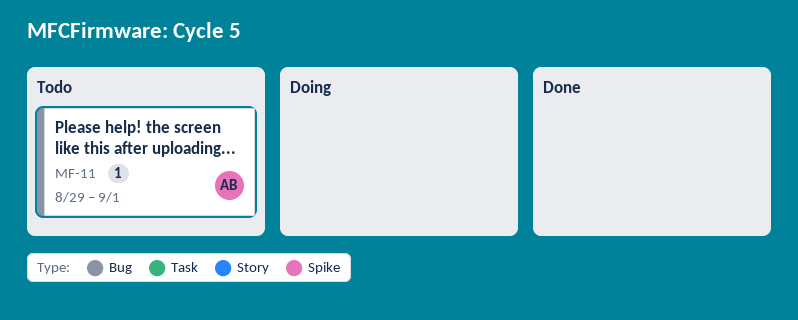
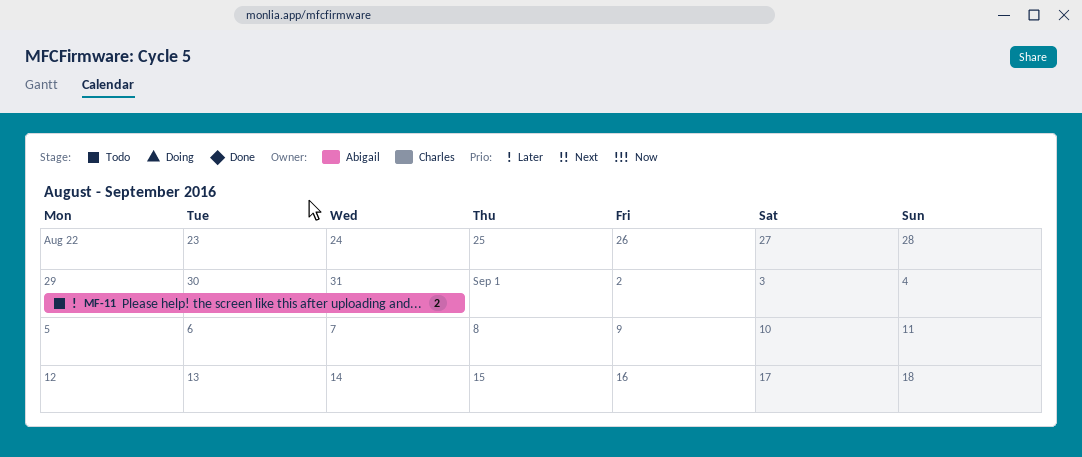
MF-11, estimate: 1 -> 2
MF-11, due: Sep 1 -> Aug 31

